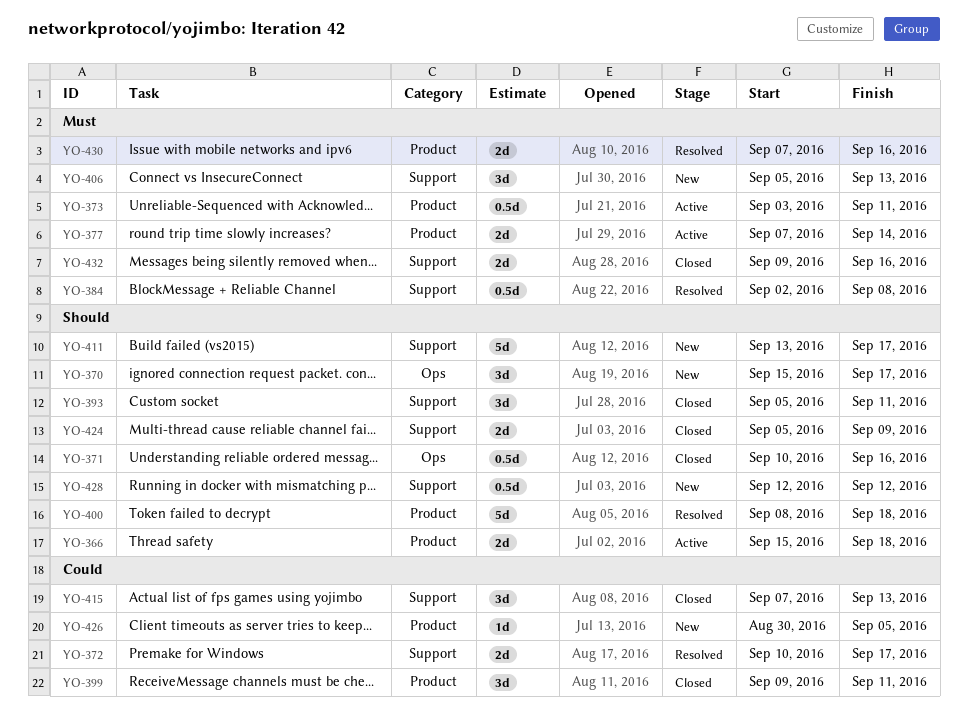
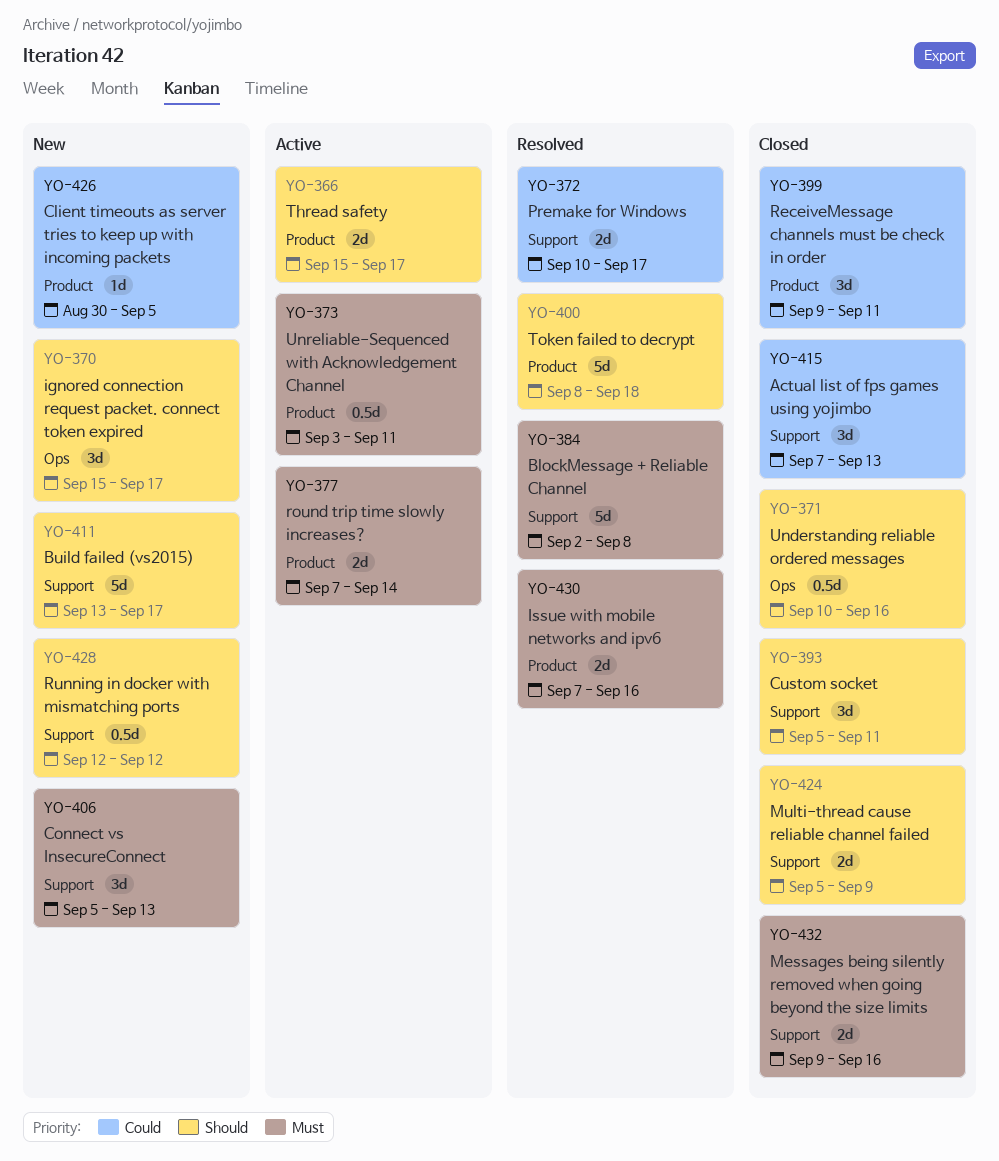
YO-366, due: Sep 18 -> Sep 17
YO-384, estimate: 0.5d -> 5d

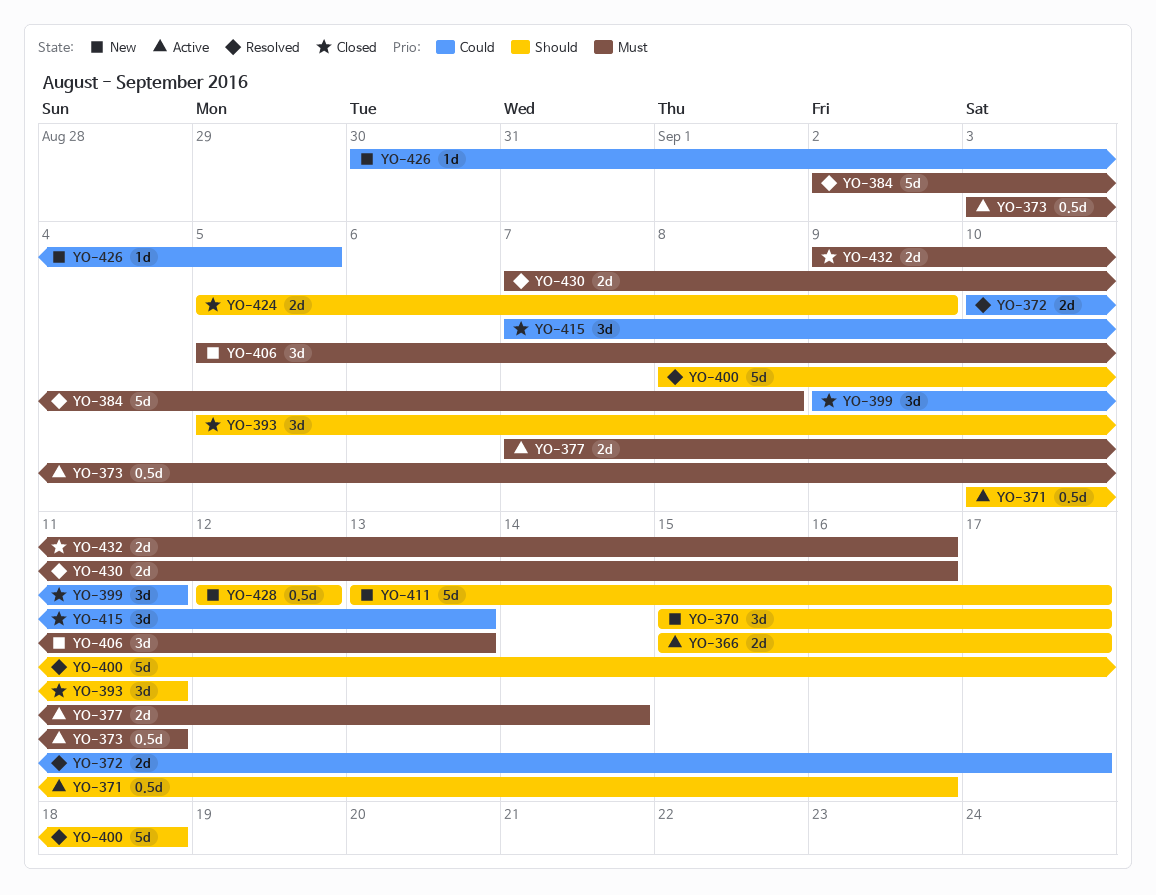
YO-371, status: Closed -> Active

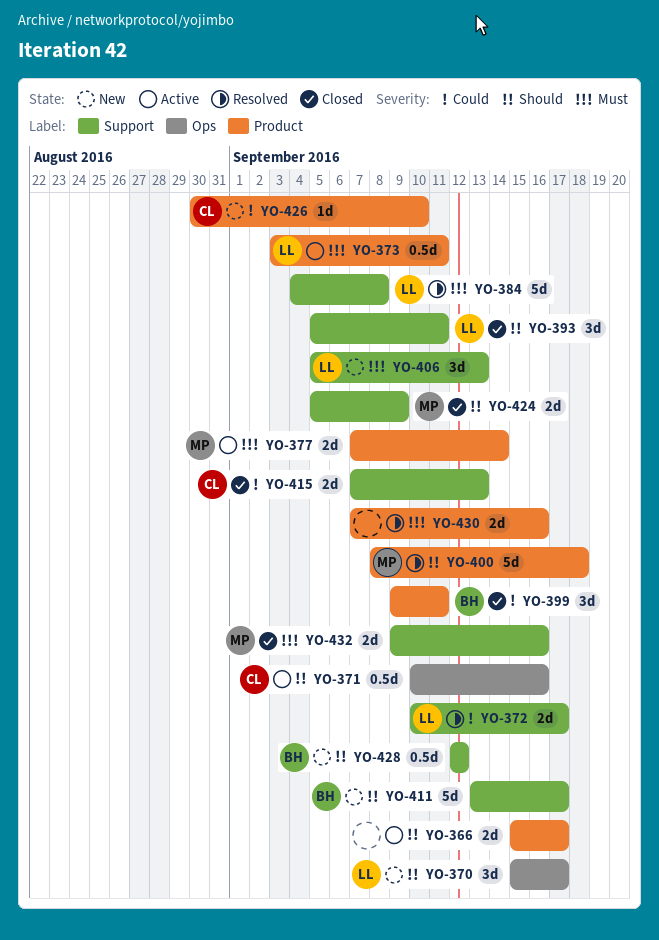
YO-384, start: Sep 2 -> Sep 4
YO-415, estimate: 3d -> 2d
YO-426, due: Sep 5 -> Sep 10

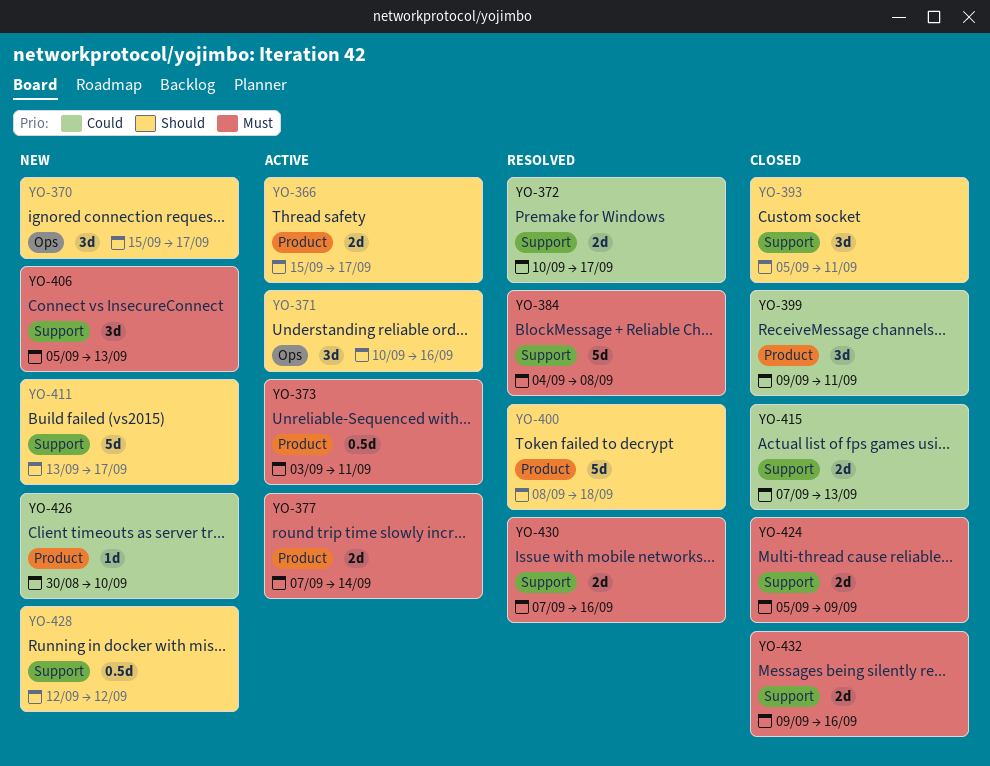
YO-371, estimate: 0.5d -> 3d
YO-424, priority: Should -> Must
YO-430, label: Product -> Support

